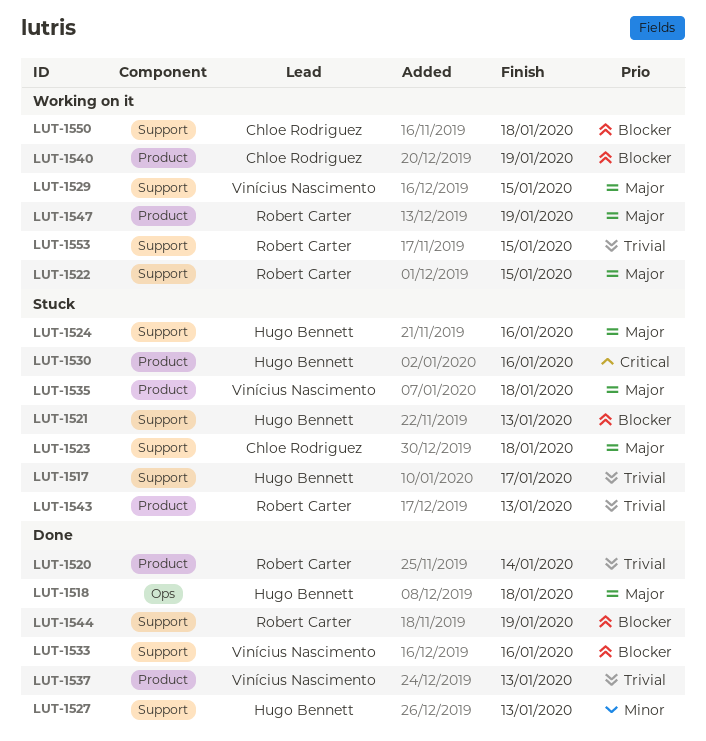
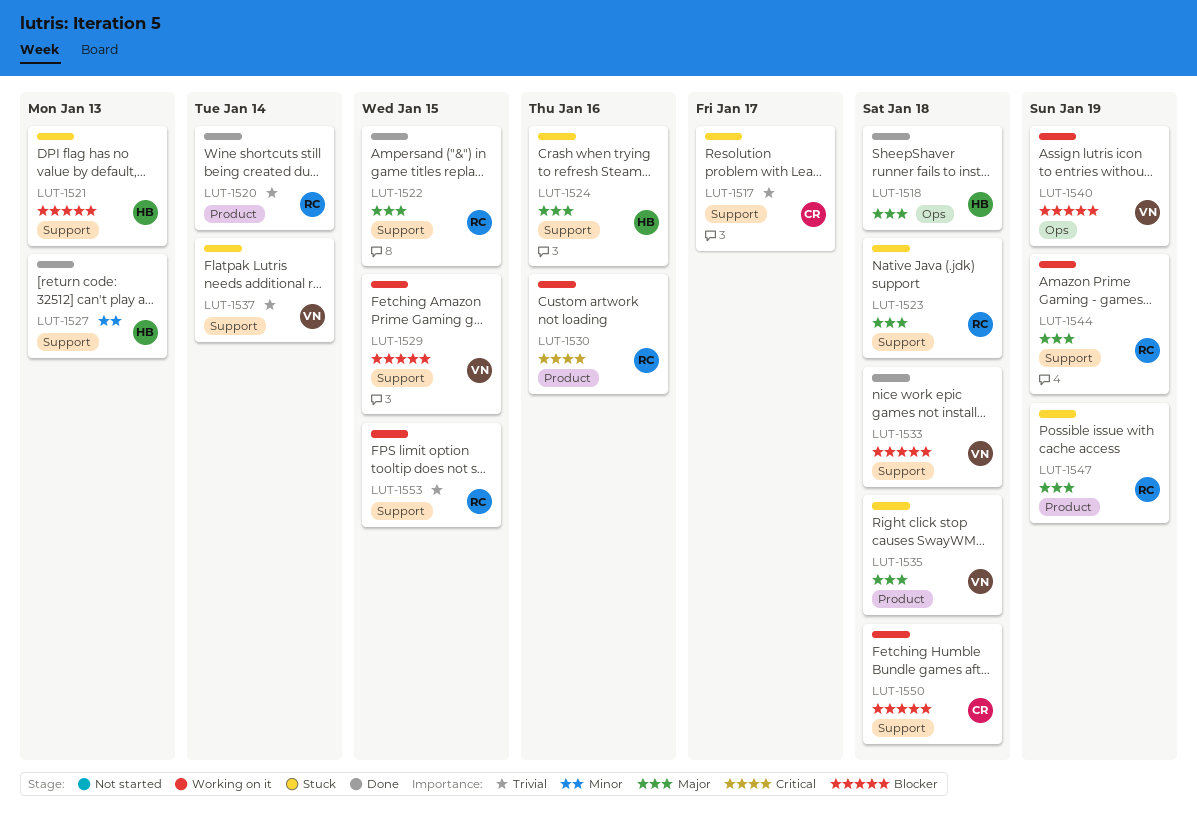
LUT-1517, owner: Hugo Bennett -> Chloe Rodriguez
LUT-1522, status: Working on it -> Done
LUT-1523, owner: Chloe Rodriguez -> Robert Carter
LUT-1529, priority: Major -> Blocker
LUT-1530, status: Stuck -> Working on it
LUT-1530, owner: Hugo Bennett -> Robert Carter
LUT-1533, due: Jan 16 -> Jan 18
LUT-1537, status: Done -> Stuck
LUT-1537, label: Product -> Support
LUT-1537, due: Jan 13 -> Jan 14
LUT-1540, owner: Chloe Rodriguez -> Vinícius Nascimento
LUT-1540, label: Product -> Ops
LUT-1543: present -> none
LUT-1544, status: Done -> Working on it
LUT-1544, priority: Blocker -> Major
LUT-1547, status: Working on it -> Stuck

